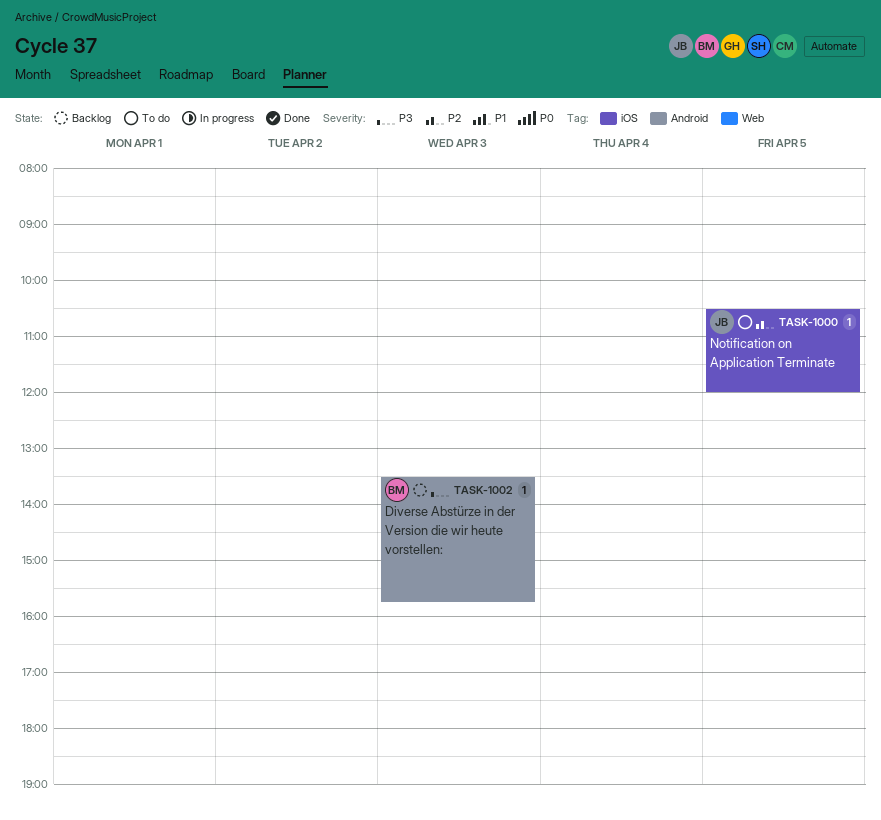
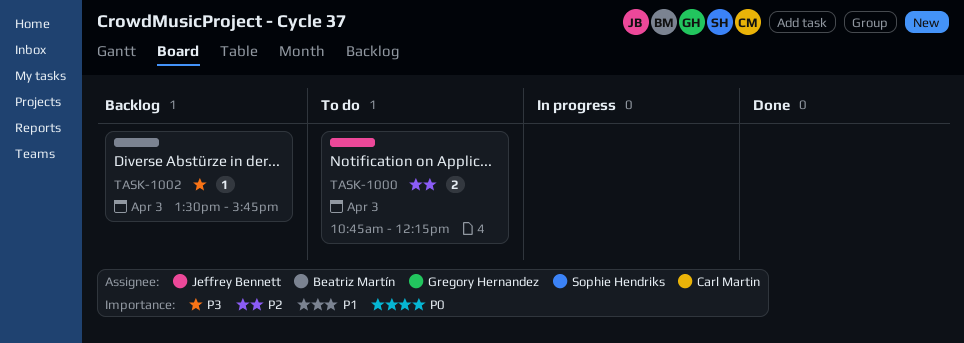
TASK-1000, estimate: 1 -> 2
TASK-1000, day: Apr 5 -> Apr 3
TASK-1000, begins: 10:30 -> 10:45
TASK-1000, ends: 12:00 -> 12:15

